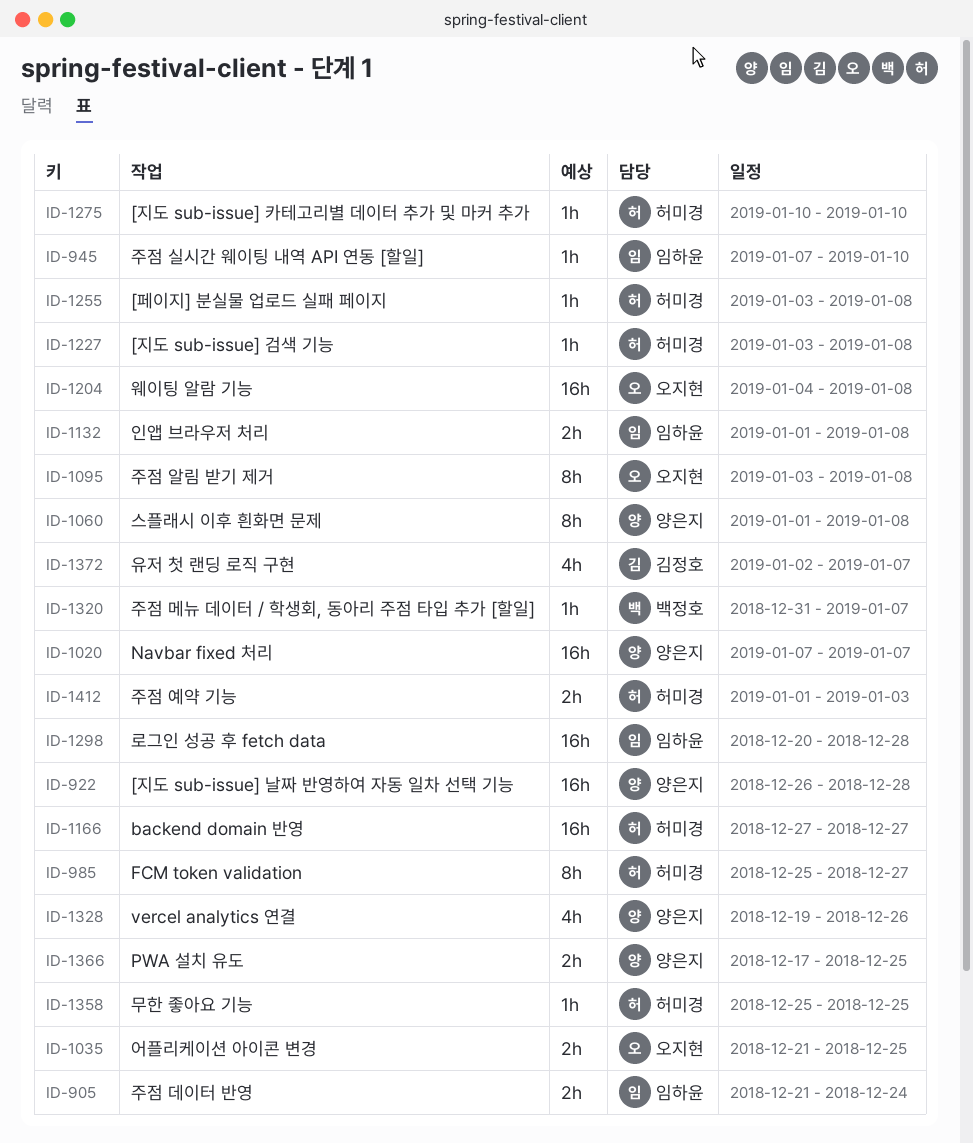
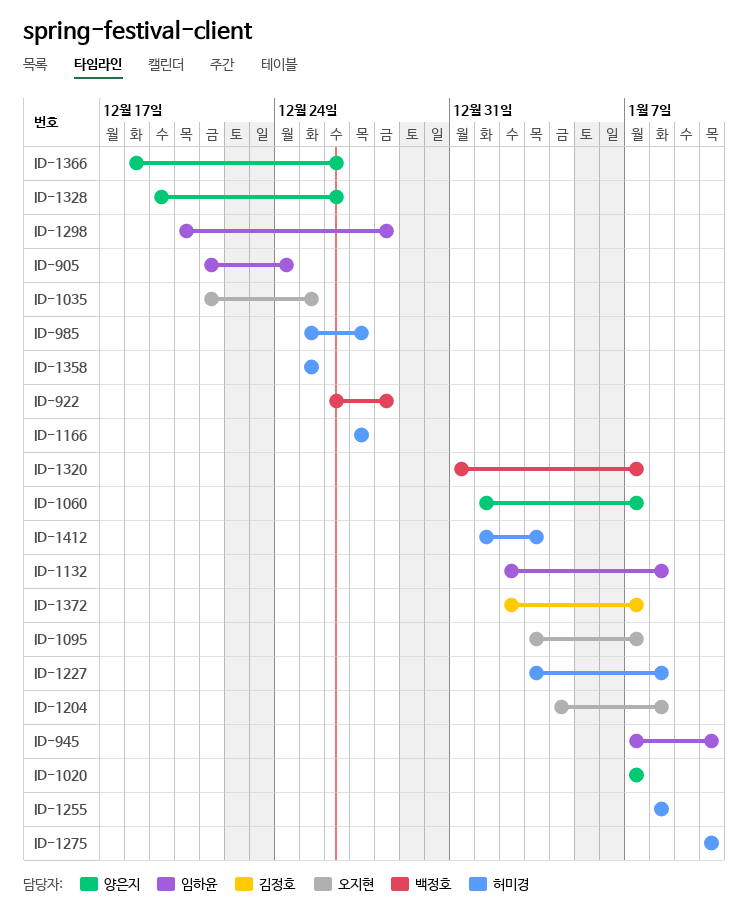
ID-922, owner: 양은지 -> 백정호
ID-1060, due: Jan 8 -> Jan 7
ID-1095, due: Jan 8 -> Jan 7
ID-1132, start: Jan 1 -> Jan 2
ID-1255, start: Jan 3 -> Jan 8
ID-1366, start: Dec 17 -> Dec 18
ID-1366, due: Dec 25 -> Dec 26

